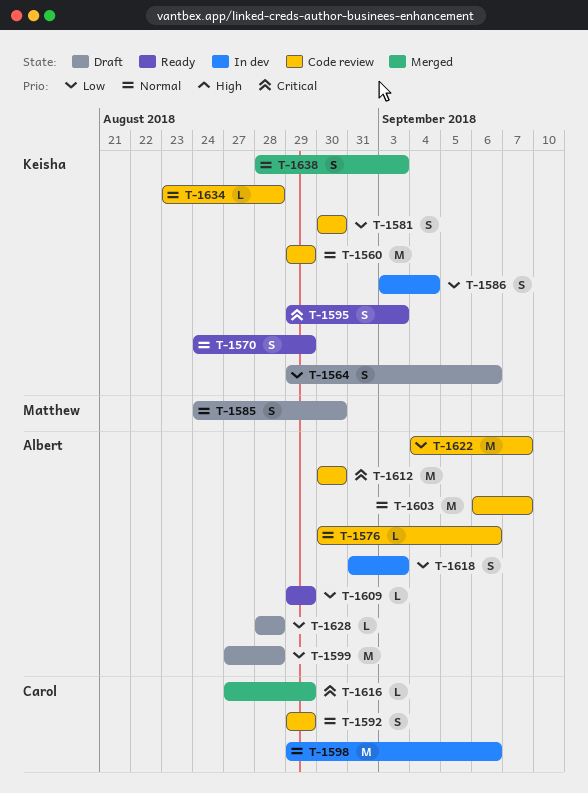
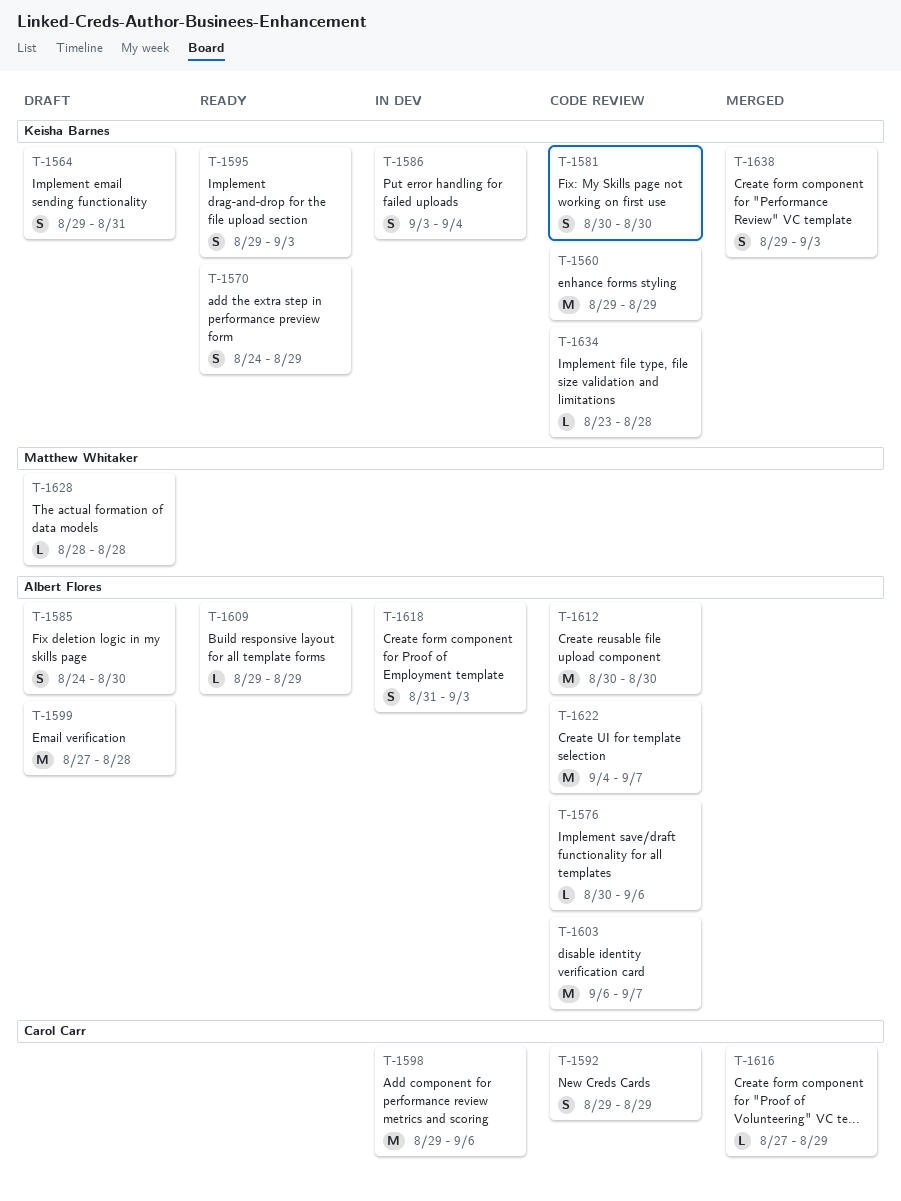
T-1564, due: Sep 6 -> Aug 31
T-1585, owner: Matthew Whitaker -> Albert Flores
T-1628, owner: Albert Flores -> Matthew Whitaker
T-1638, start: Aug 28 -> Aug 29

